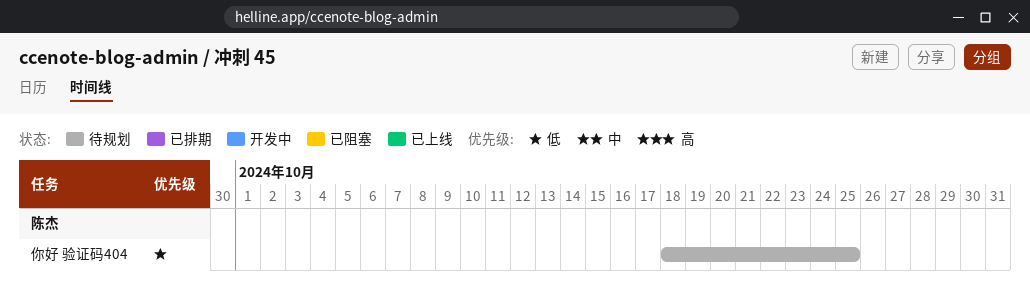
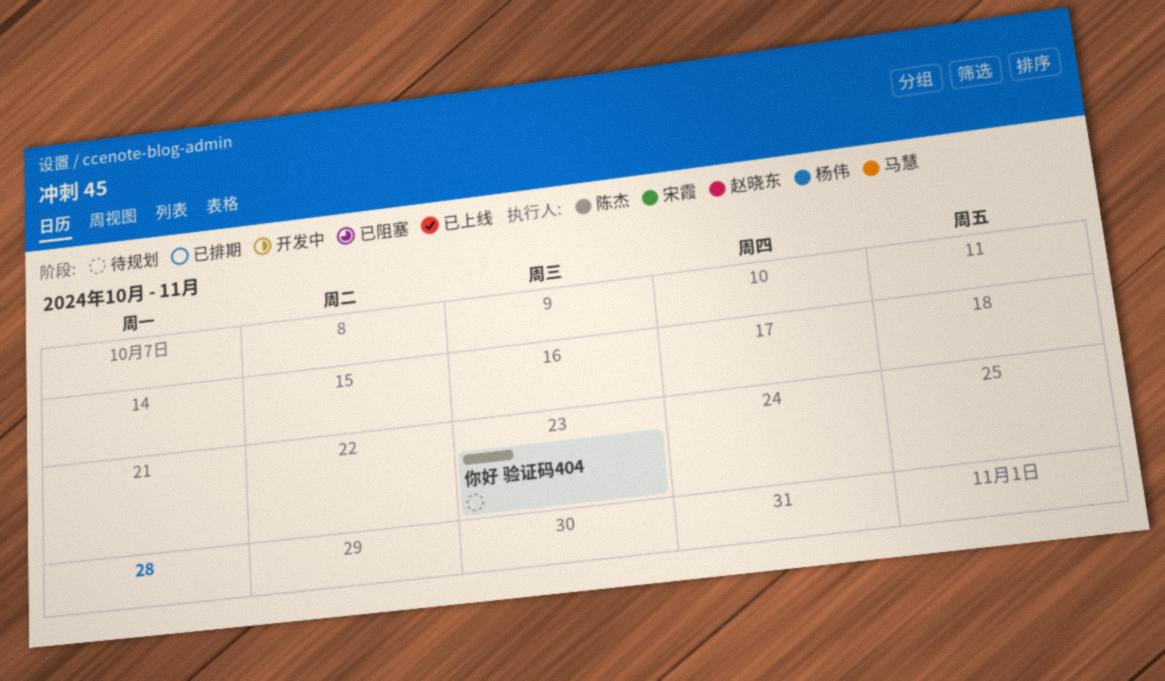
你好 验证码404, due: Oct 25 -> Oct 23

